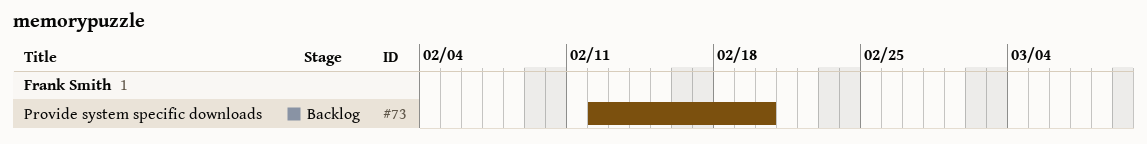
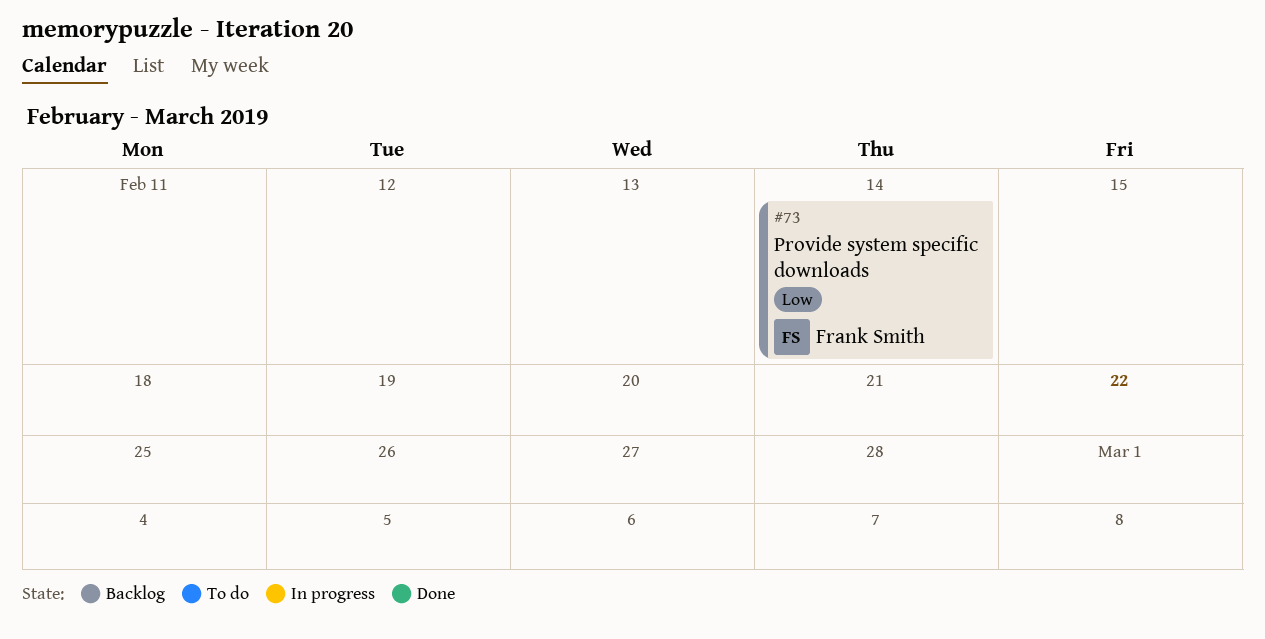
#73, due: Feb 20 -> Feb 14

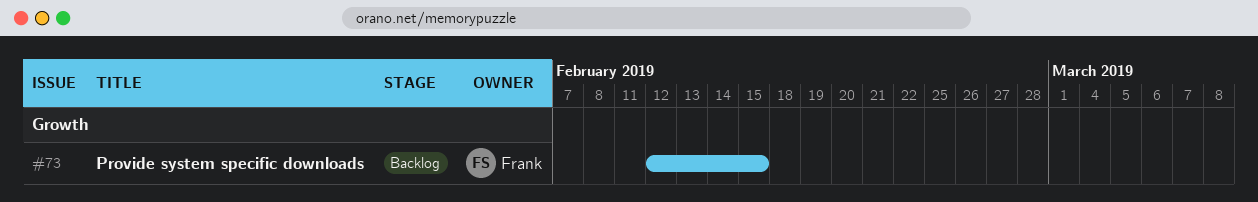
#73, due: Feb 14 -> Feb 15

